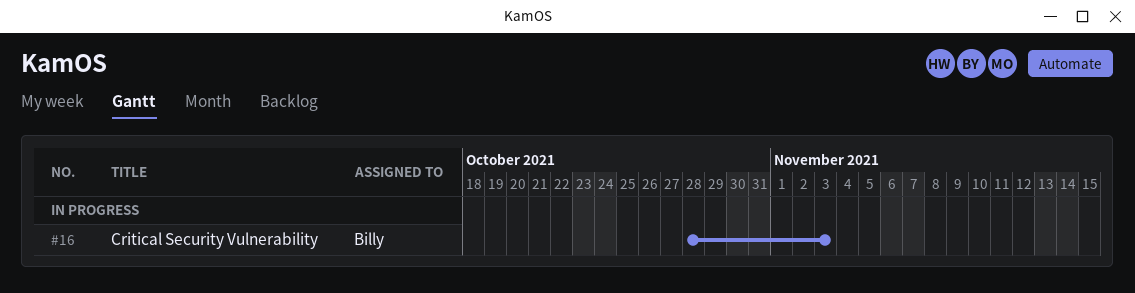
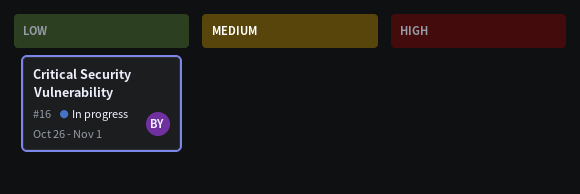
#16, start: Oct 28 -> Oct 26
#16, due: Nov 3 -> Nov 1

